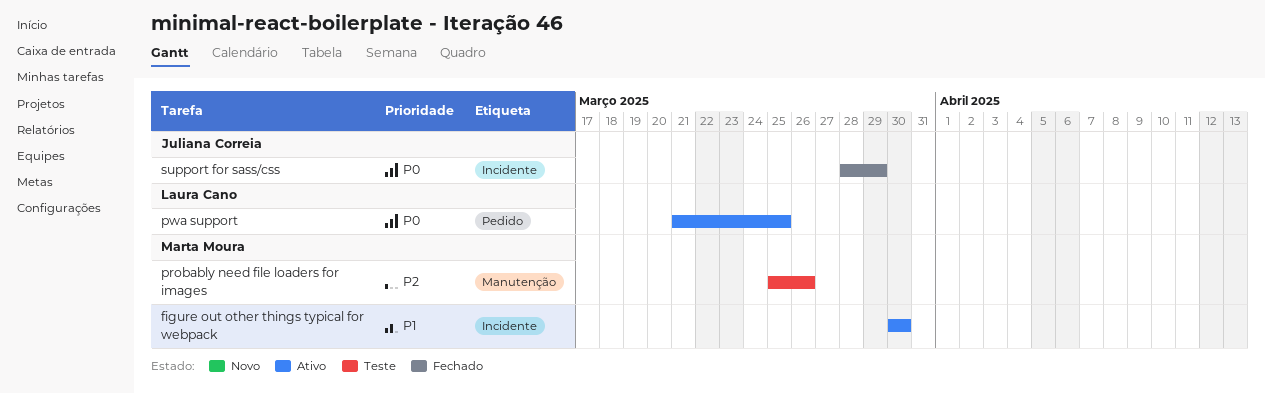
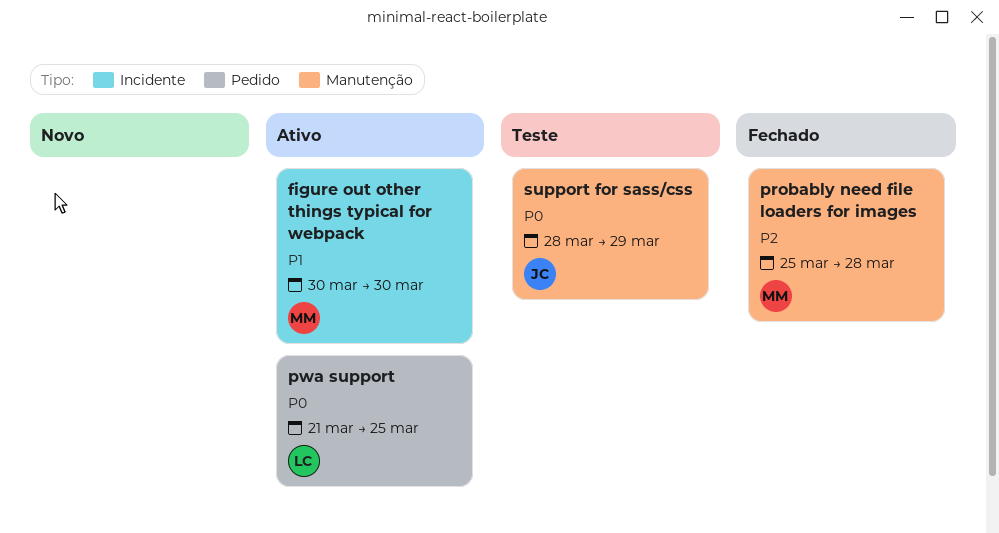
probably need file loaders for images, status: Teste -> Fechado
probably need file loaders for images, due: Mar 26 -> Mar 28
support for sass/css, status: Fechado -> Teste
support for sass/css, label: Incidente -> Manutenção

